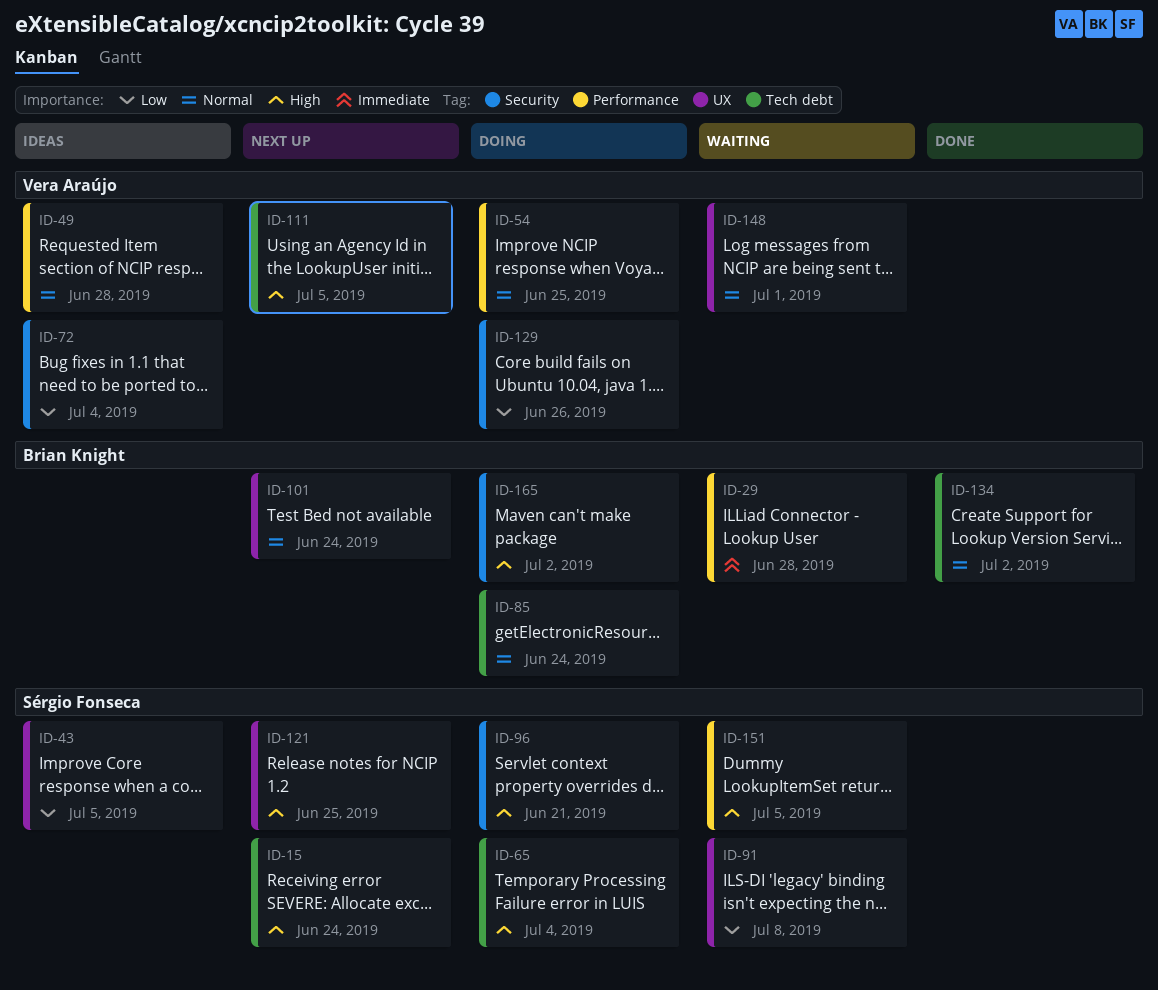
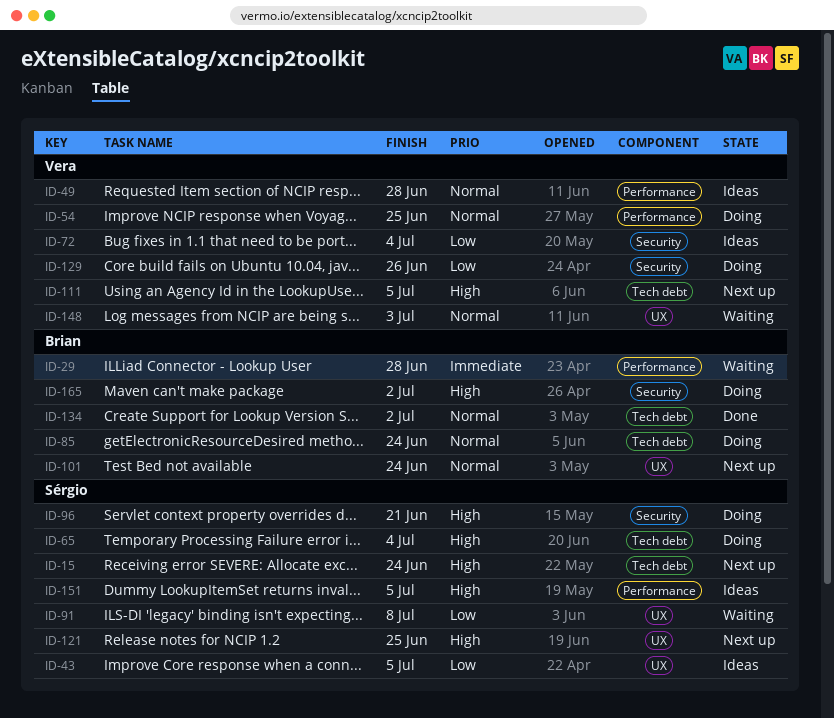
ID-148, due: Jul 1 -> Jul 3
ID-151, status: Waiting -> Ideas

